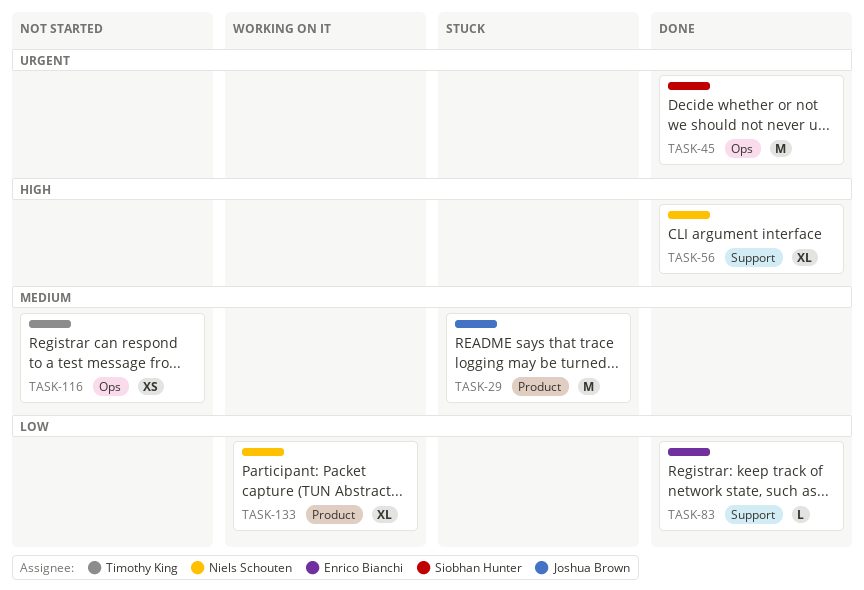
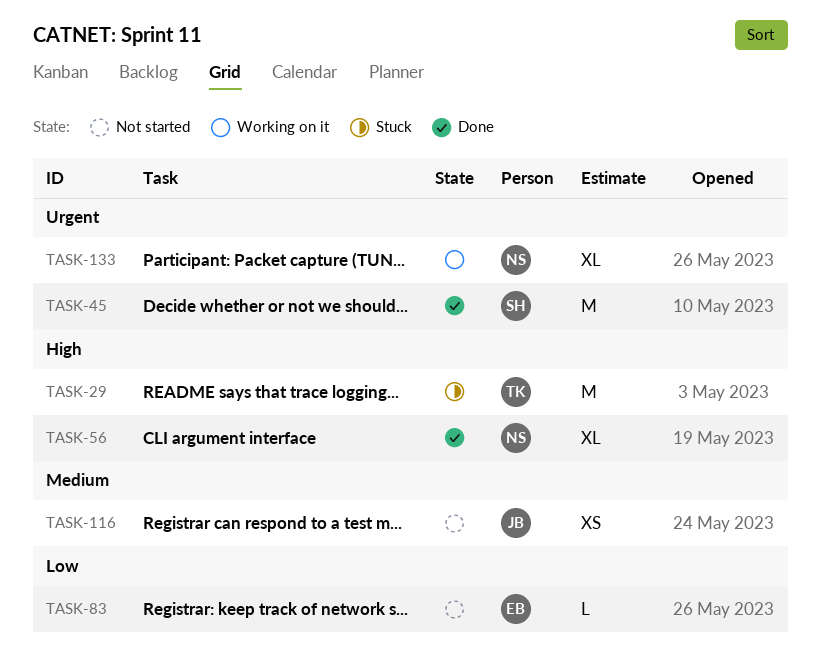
TASK-29, owner: Joshua Brown -> Timothy King
TASK-29, priority: Medium -> High
TASK-83, status: Done -> Not started
TASK-116, owner: Timothy King -> Joshua Brown
TASK-133, priority: Low -> Urgent

